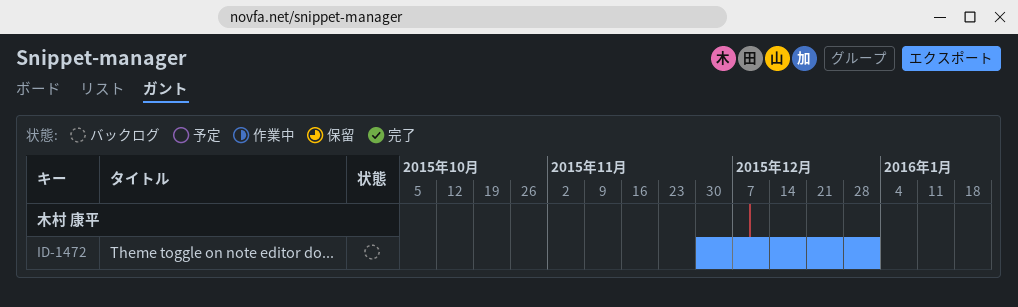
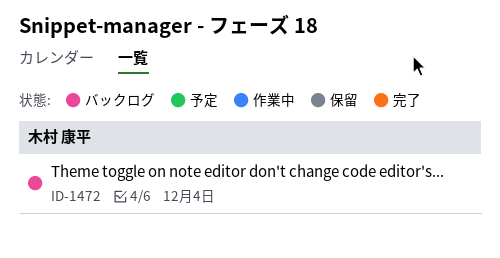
ID-1472, due: Jan 1 -> Dec 4

